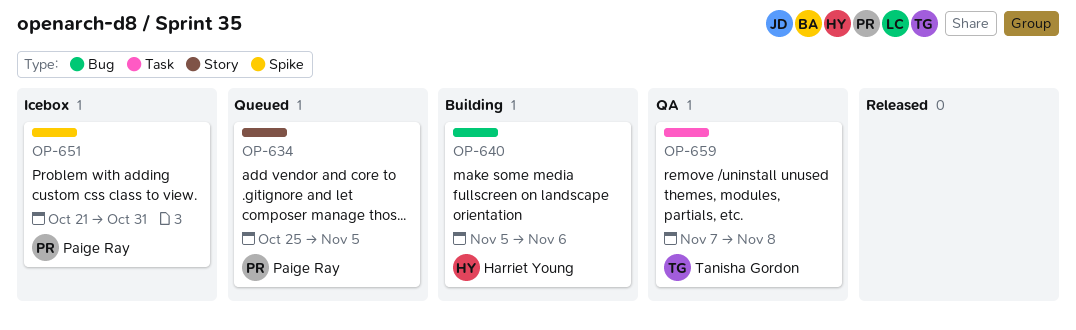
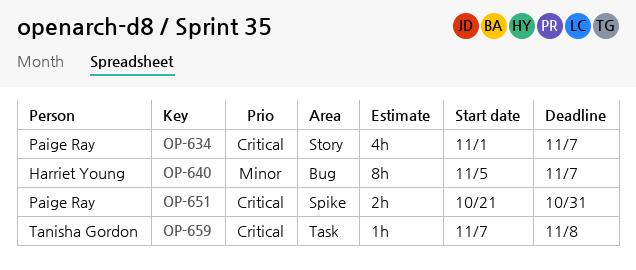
OP-634, start: Oct 25 -> Nov 1
OP-634, due: Nov 5 -> Nov 7
OP-640, due: Nov 6 -> Nov 7

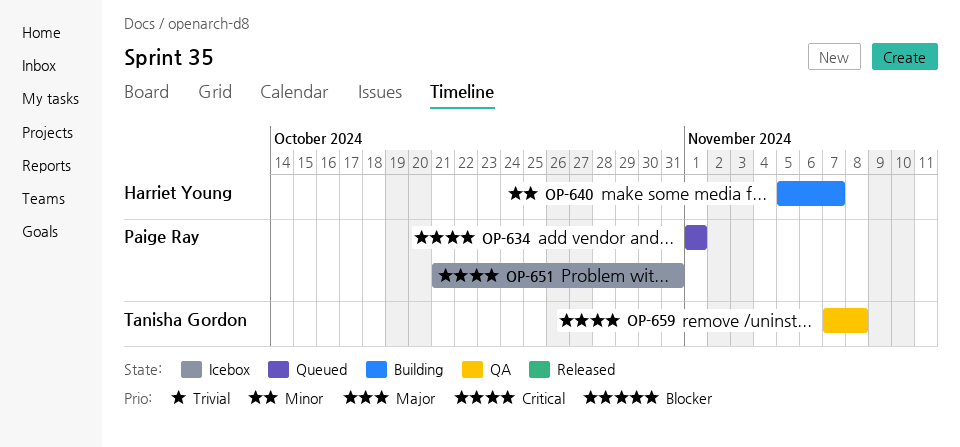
OP-634, due: Nov 7 -> Nov 1

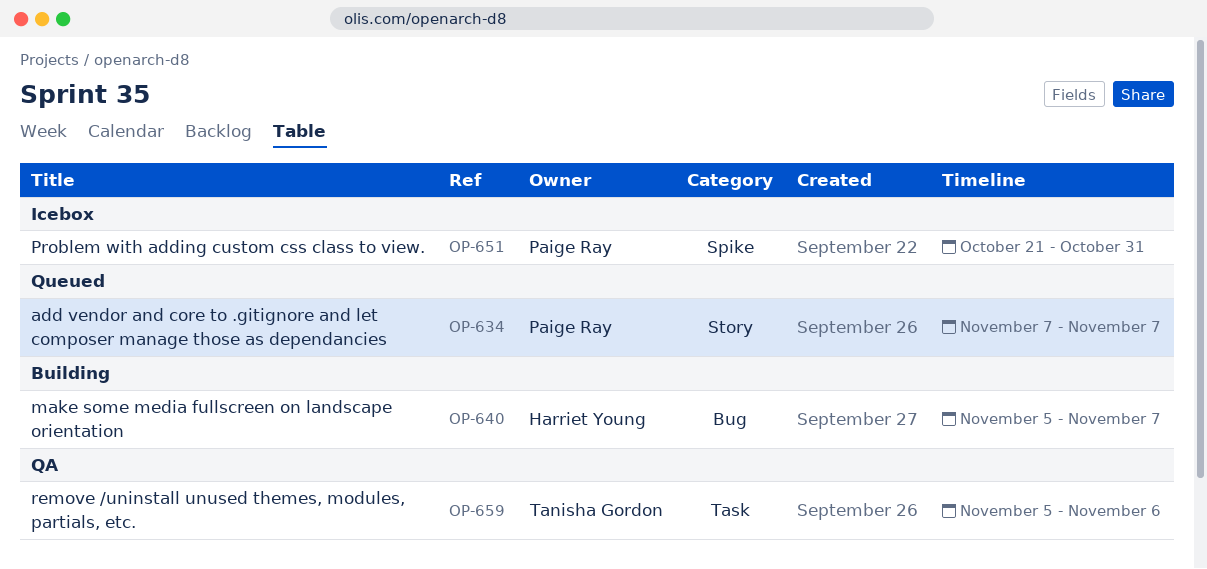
OP-634, start: Nov 1 -> Nov 7
OP-634, due: Nov 1 -> Nov 7
OP-659, start: Nov 7 -> Nov 5
OP-659, due: Nov 8 -> Nov 6

